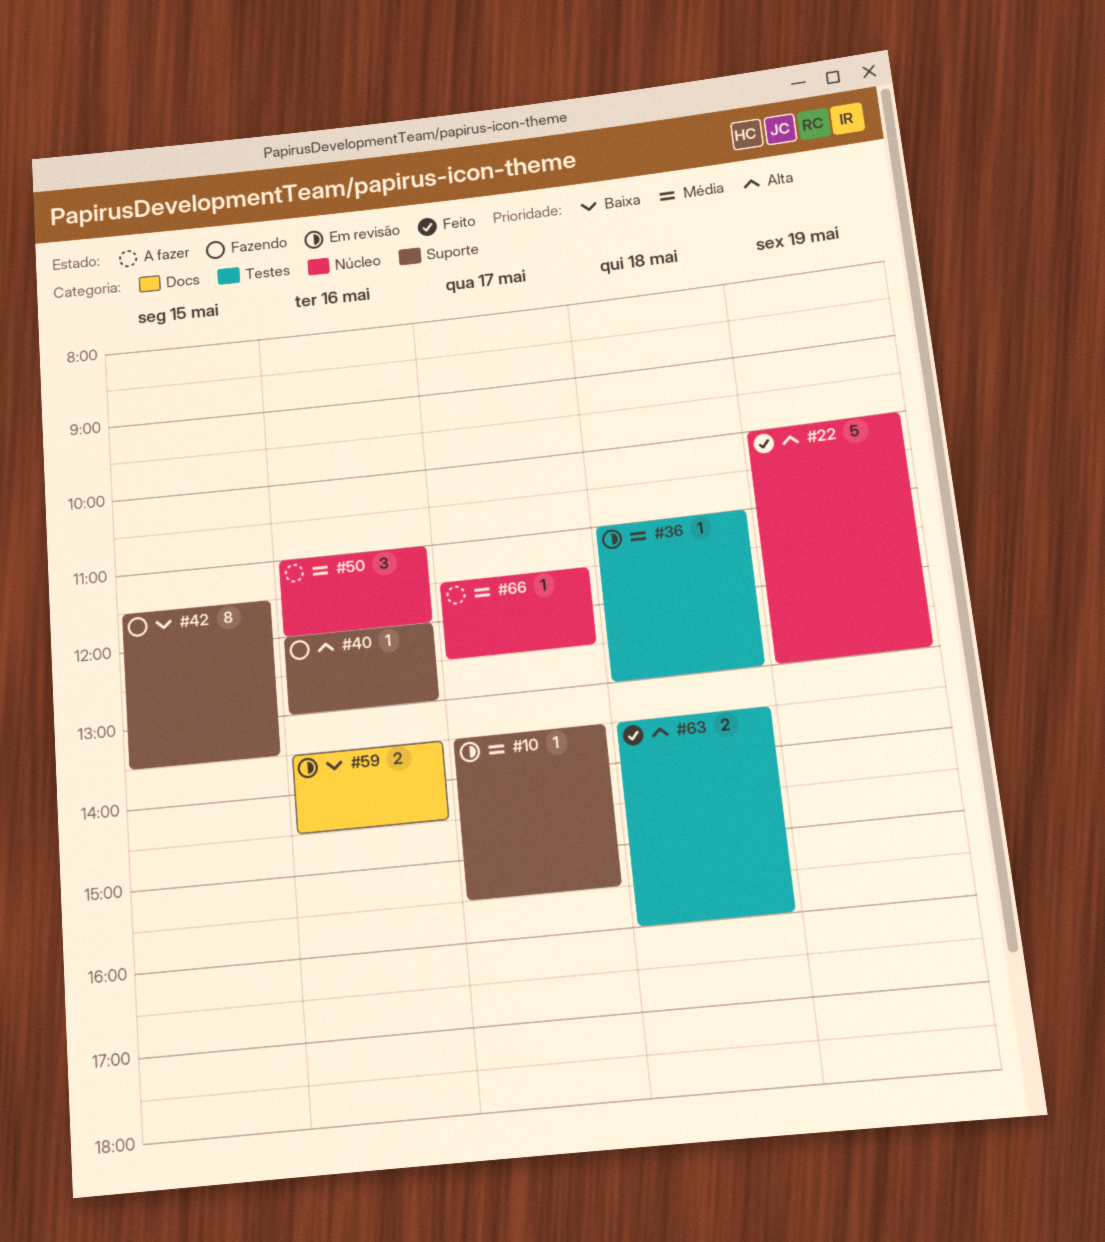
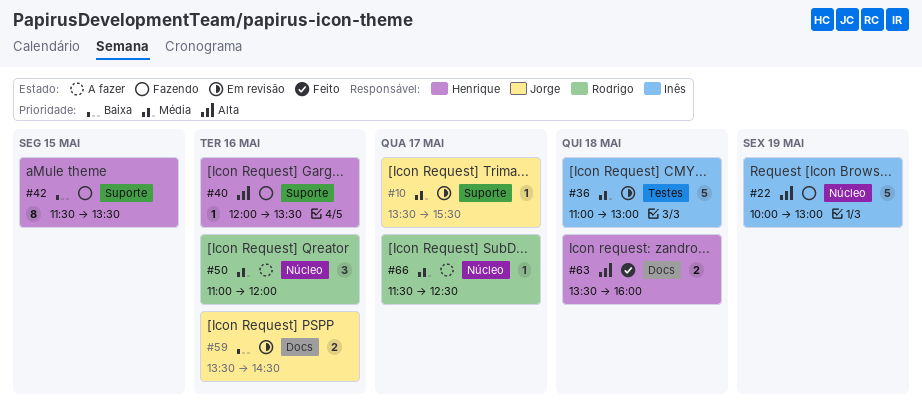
#22, status: Feito -> Fazendo
#36, estimate: 1 -> 5
#40, ends: 13:00 -> 13:30
#63, label: Testes -> Docs

